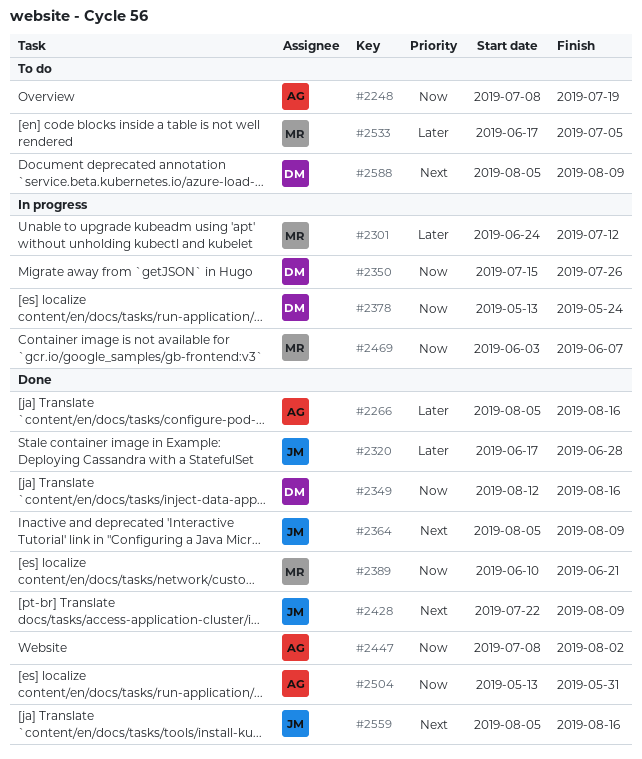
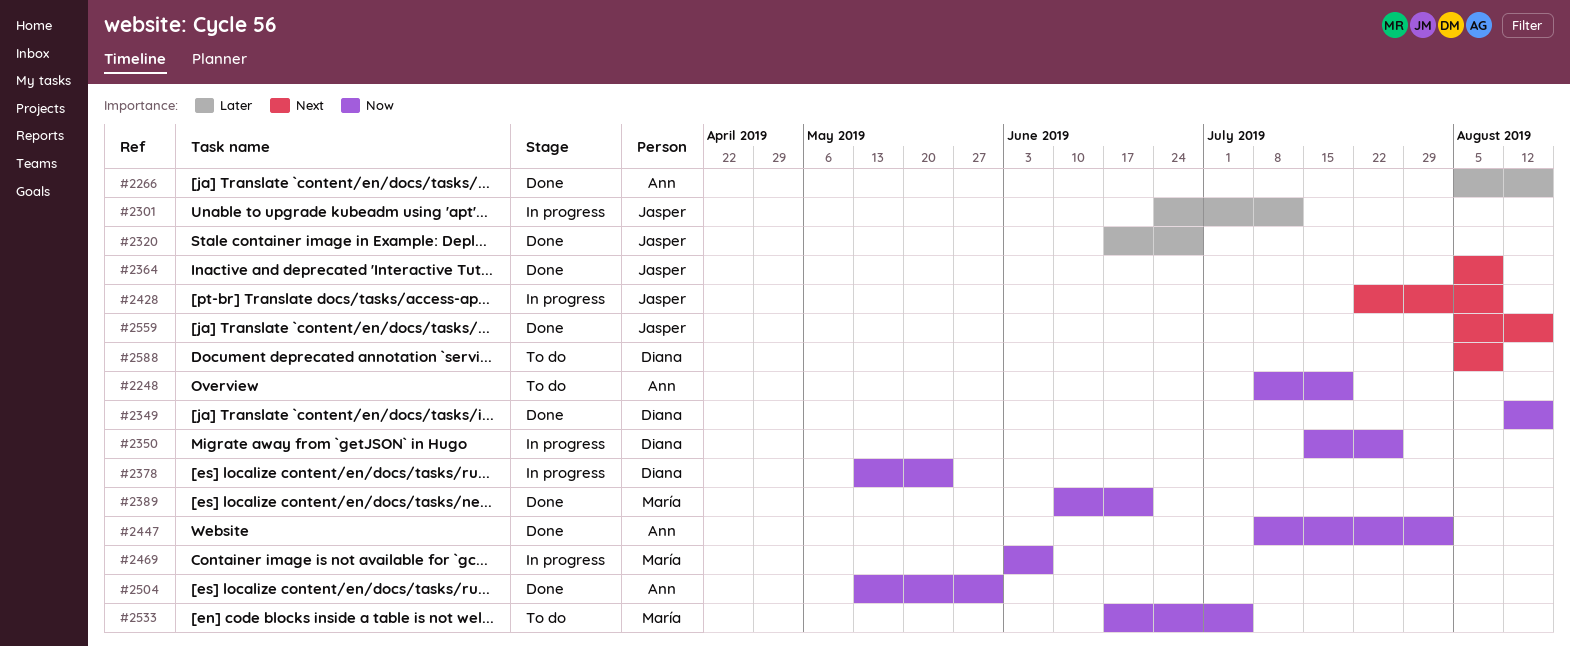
#2301, owner: María -> Jasper
#2428, status: Done -> In progress
#2533, priority: Later -> Now

